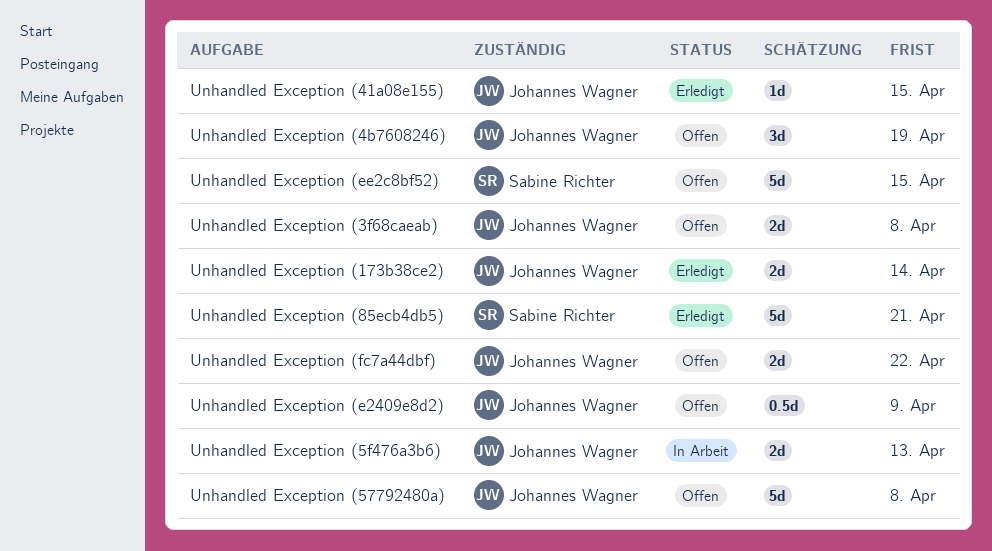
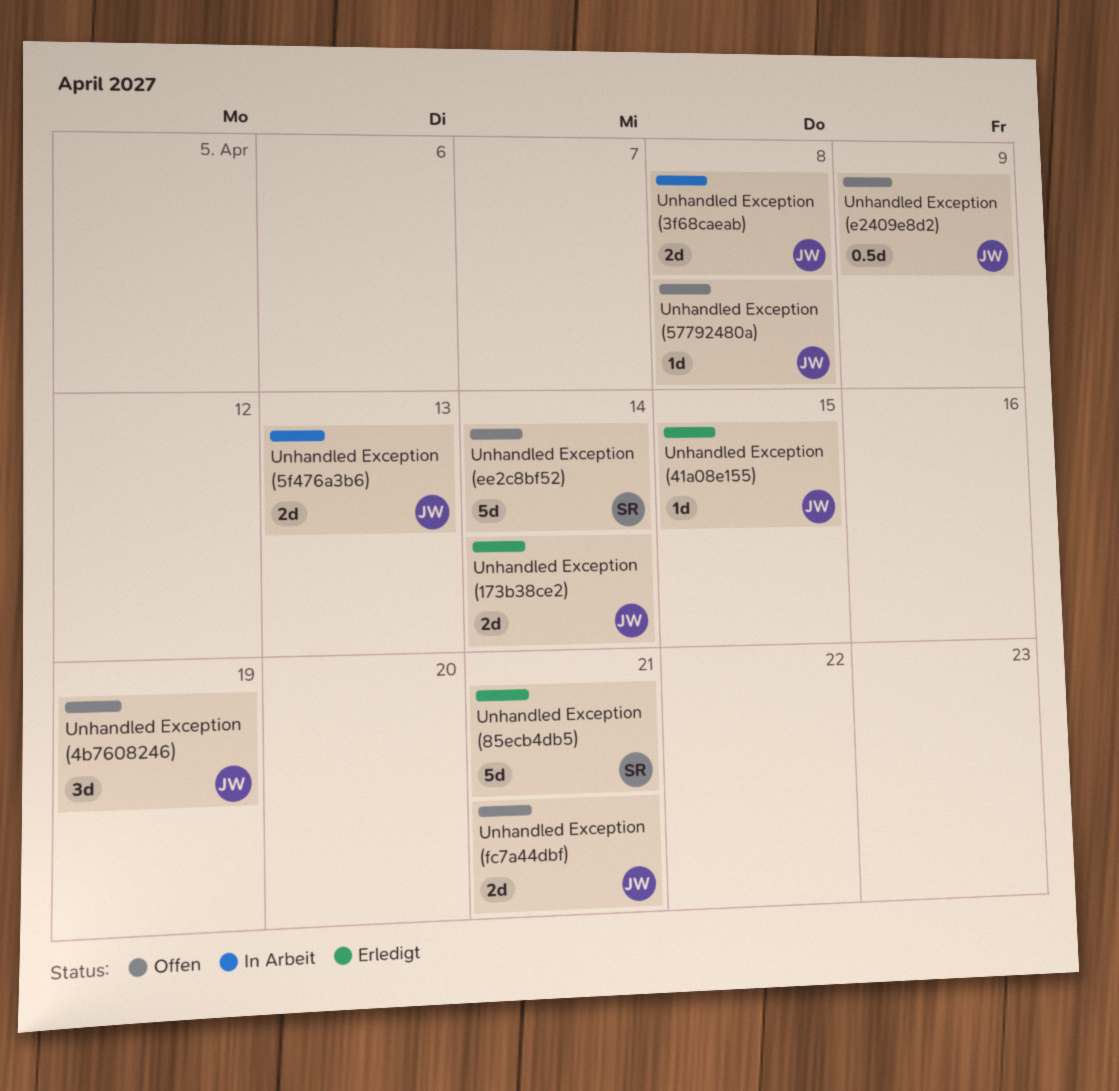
Unhandled Exception (3f68caeab), status: Offen -> In Arbeit
Unhandled Exception (57792480a), estimate: 5d -> 1d
Unhandled Exception (ee2c8bf52), due: Apr 15 -> Apr 14
Unhandled Exception (fc7a44dbf), due: Apr 22 -> Apr 21

